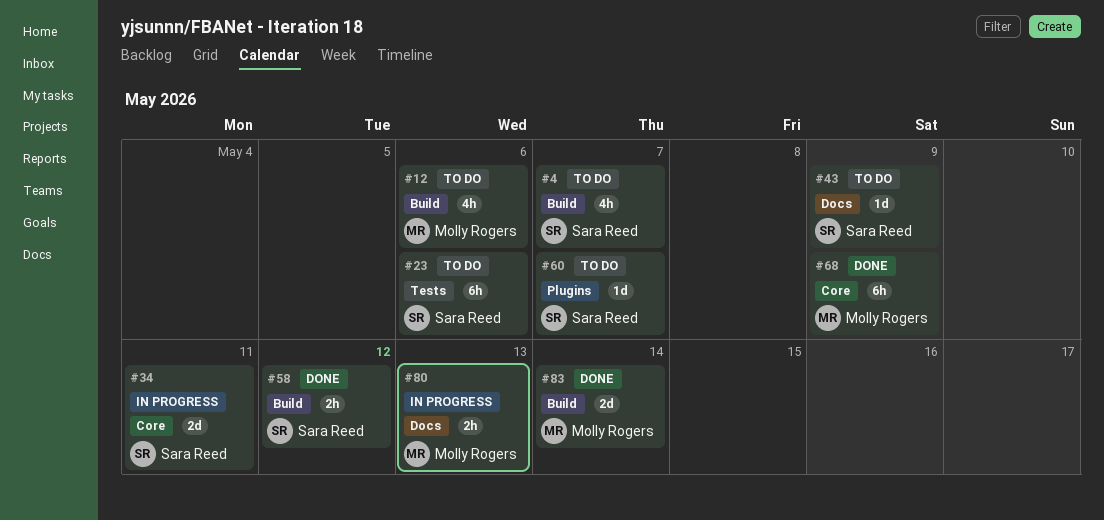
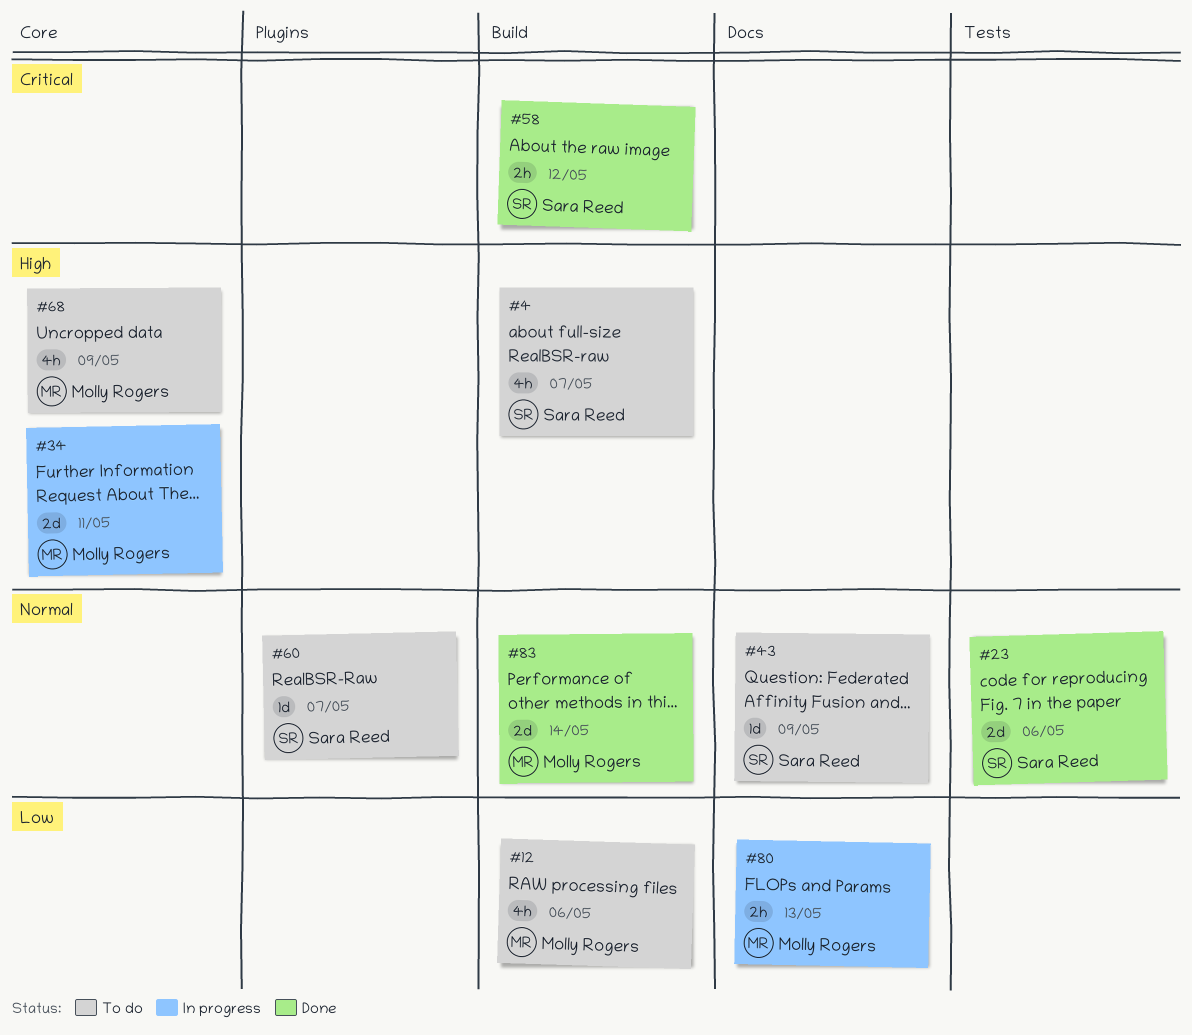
#23, status: To do -> Done
#23, estimate: 6h -> 2d
#34, owner: Sara Reed -> Molly Rogers
#68, status: Done -> To do
#68, estimate: 6h -> 4h

